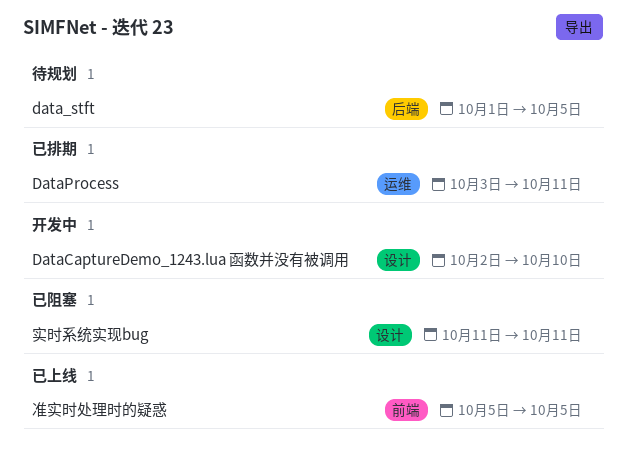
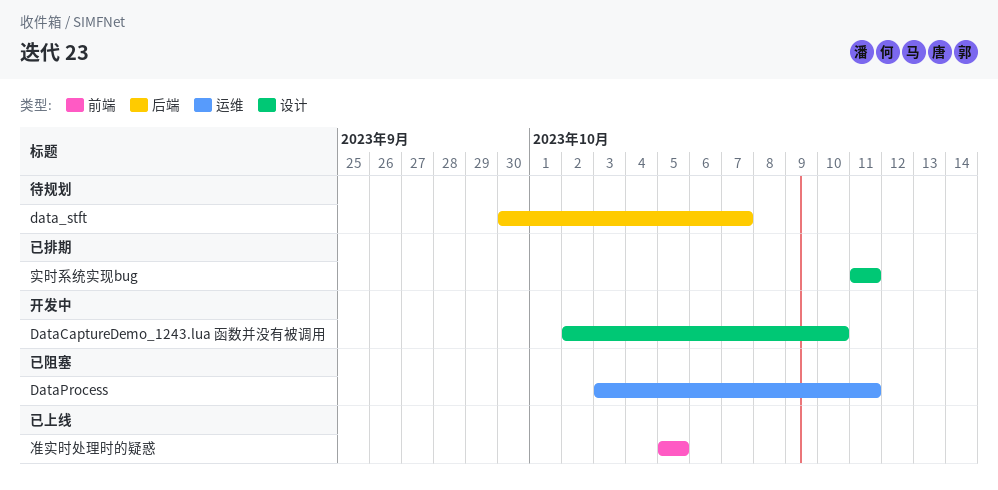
data_stft, start: Oct 1 -> Sep 30
data_stft, due: Oct 5 -> Oct 7
DataProcess, status: 已排期 -> 已阻塞
实时系统实现bug, status: 已阻塞 -> 已排期

